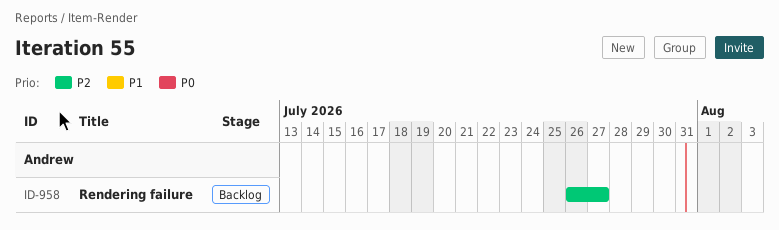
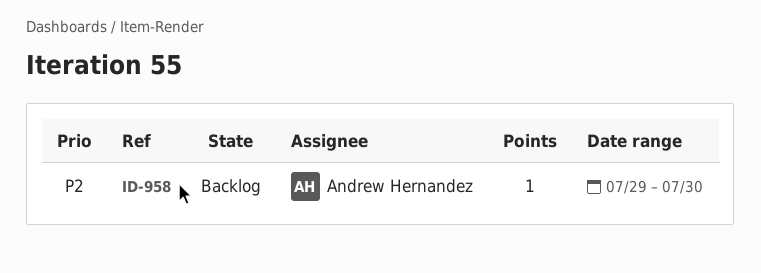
ID-958, start: Jul 26 -> Jul 29
ID-958, due: Jul 27 -> Jul 30

